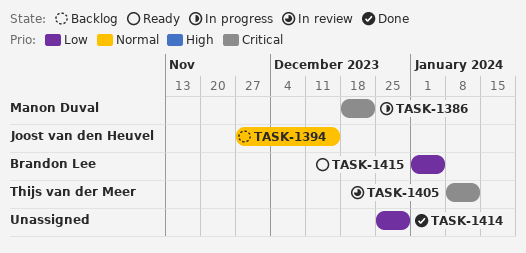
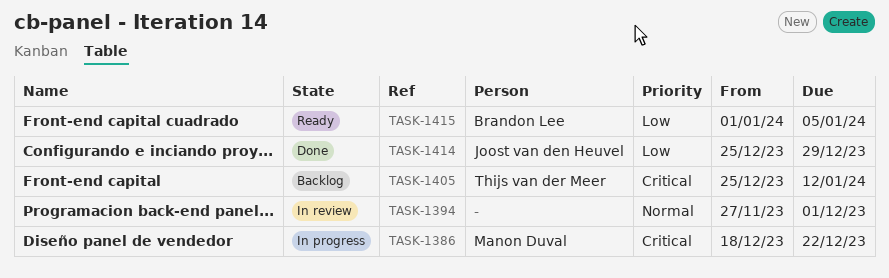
TASK-1394, status: Backlog -> In review
TASK-1394, owner: Joost van den Heuvel -> none
TASK-1394, due: Dec 15 -> Dec 1
TASK-1405, status: In review -> Backlog
TASK-1405, start: Jan 8 -> Dec 25
TASK-1414, owner: none -> Joost van den Heuvel

